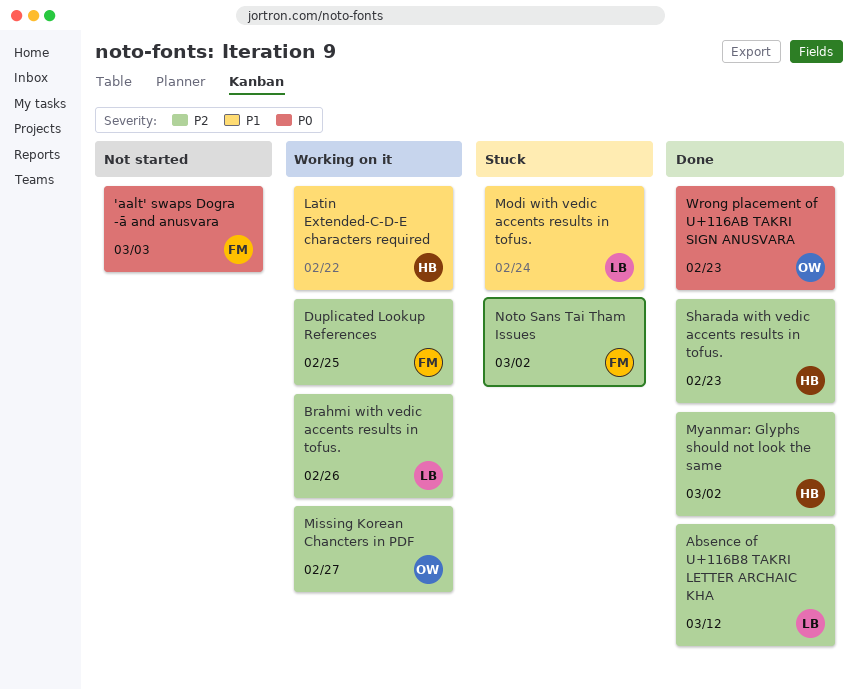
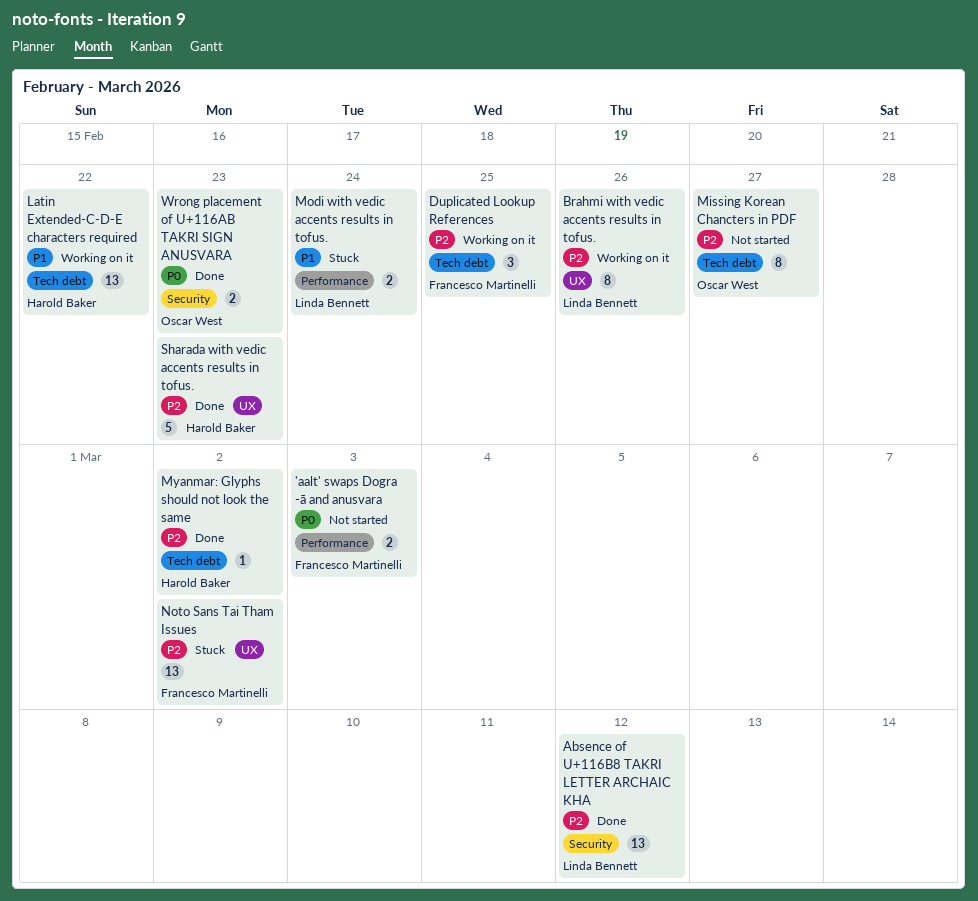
Missing Korean Chancters in PDF, status: Working on it -> Not started

